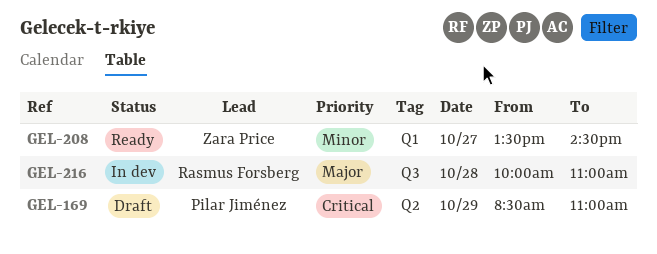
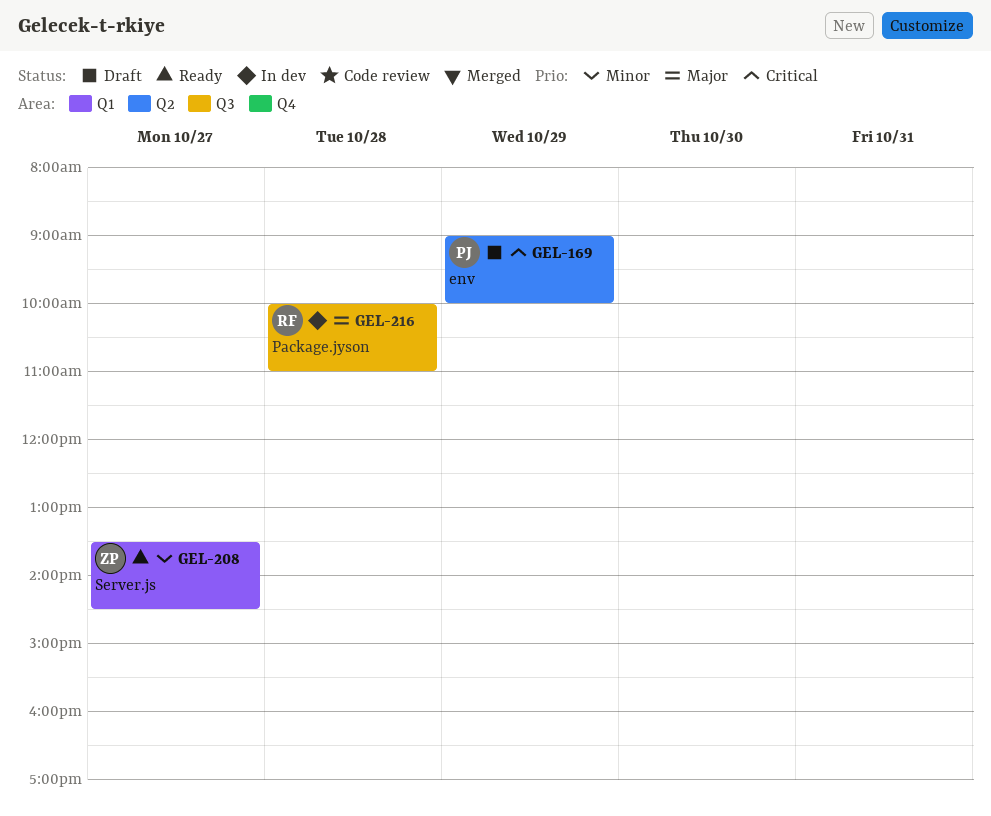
GEL-169, begins: 08:30 -> 09:00
GEL-169, ends: 11:00 -> 10:00

